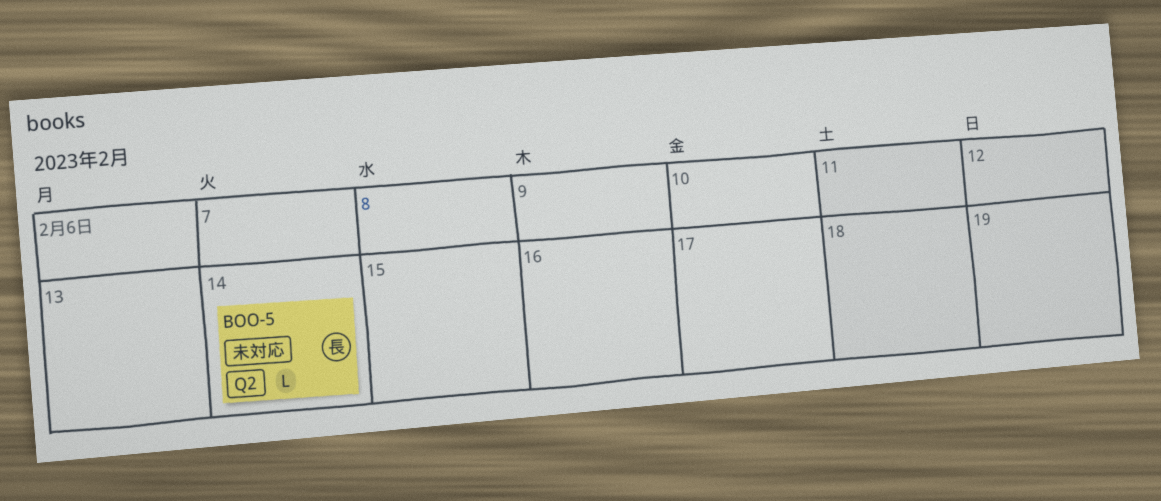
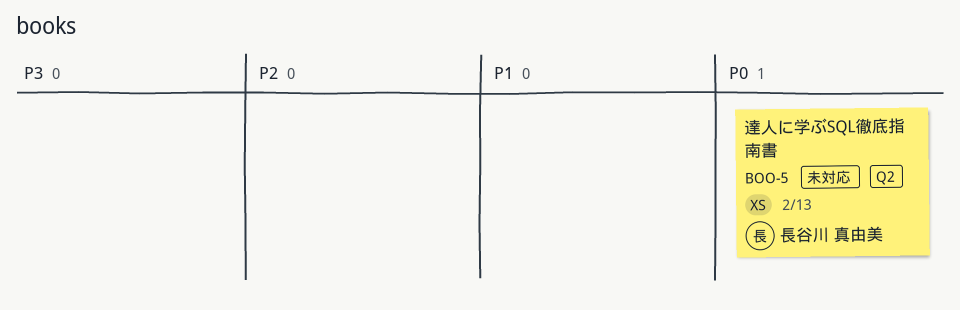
BOO-5, estimate: L -> XS
BOO-5, due: Feb 14 -> Feb 13

